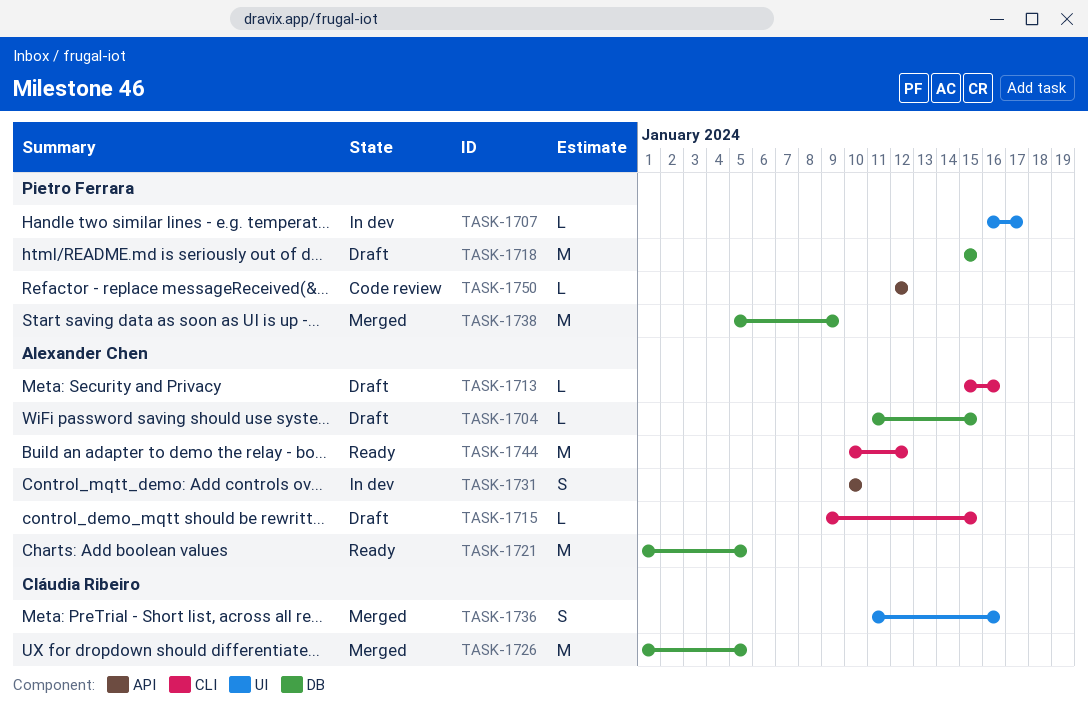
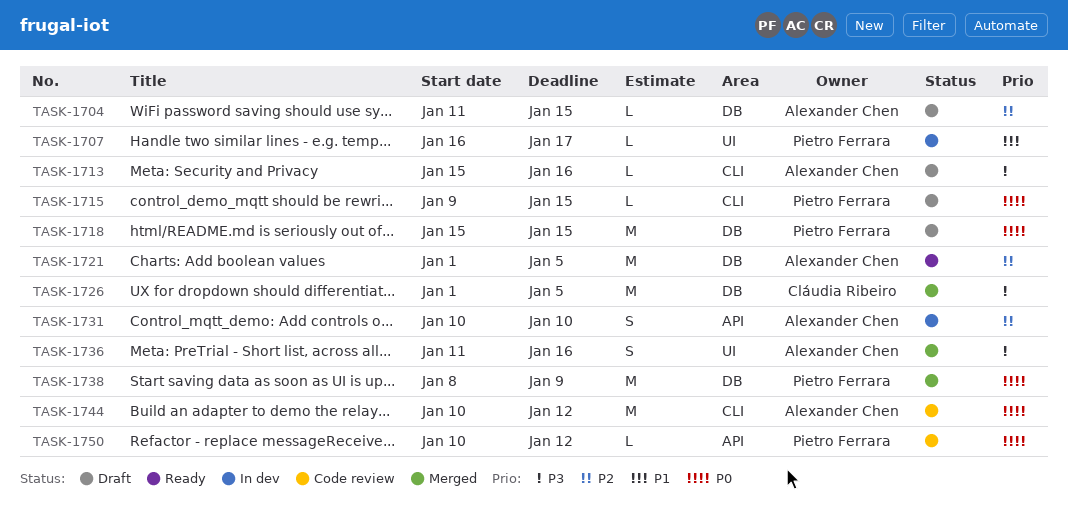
TASK-1715, owner: Alexander Chen -> Pietro Ferrara
TASK-1736, owner: Cláudia Ribeiro -> Alexander Chen
TASK-1738, start: Jan 5 -> Jan 8
TASK-1744, status: Ready -> Code review
TASK-1750, start: Jan 12 -> Jan 10

